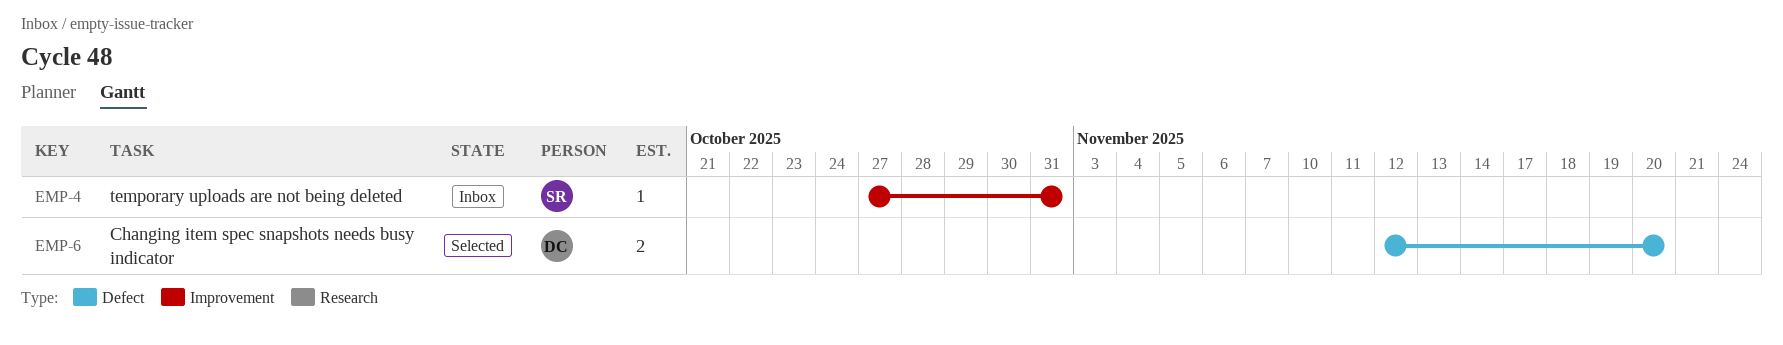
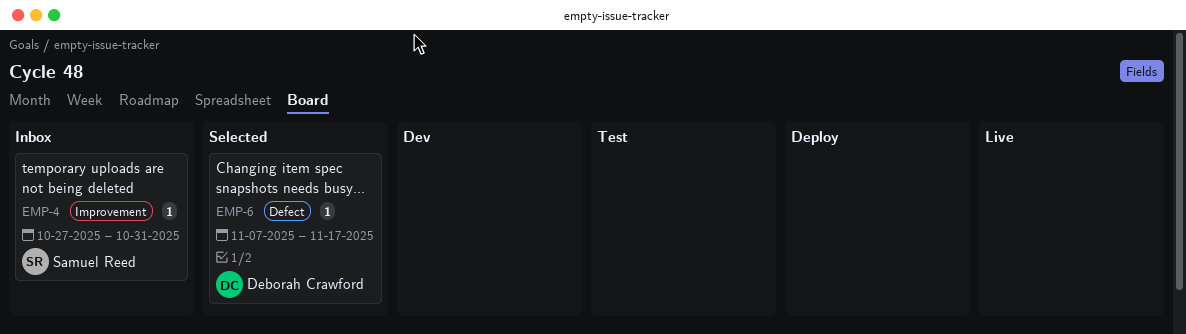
EMP-6, estimate: 2 -> 1
EMP-6, start: Nov 12 -> Nov 7
EMP-6, due: Nov 20 -> Nov 17

